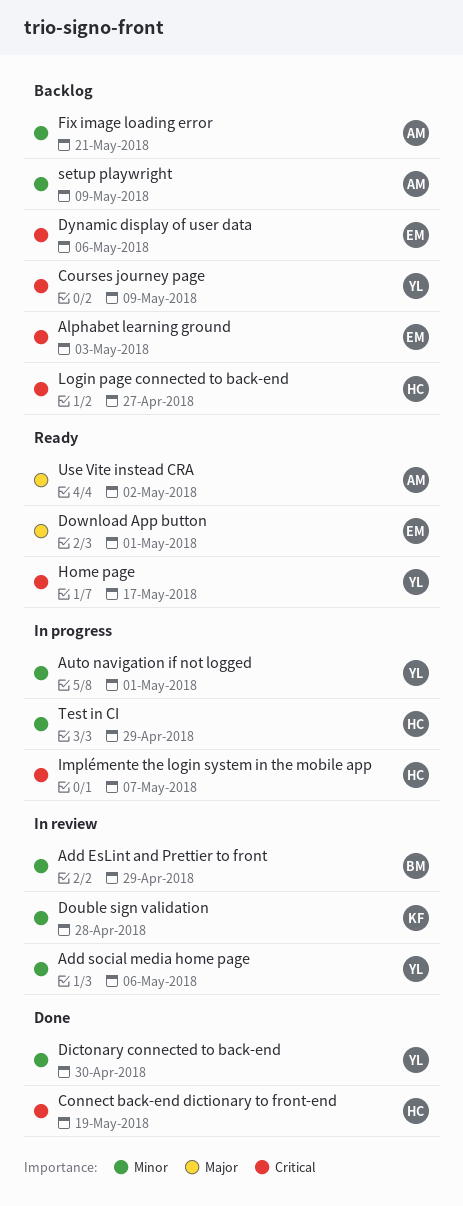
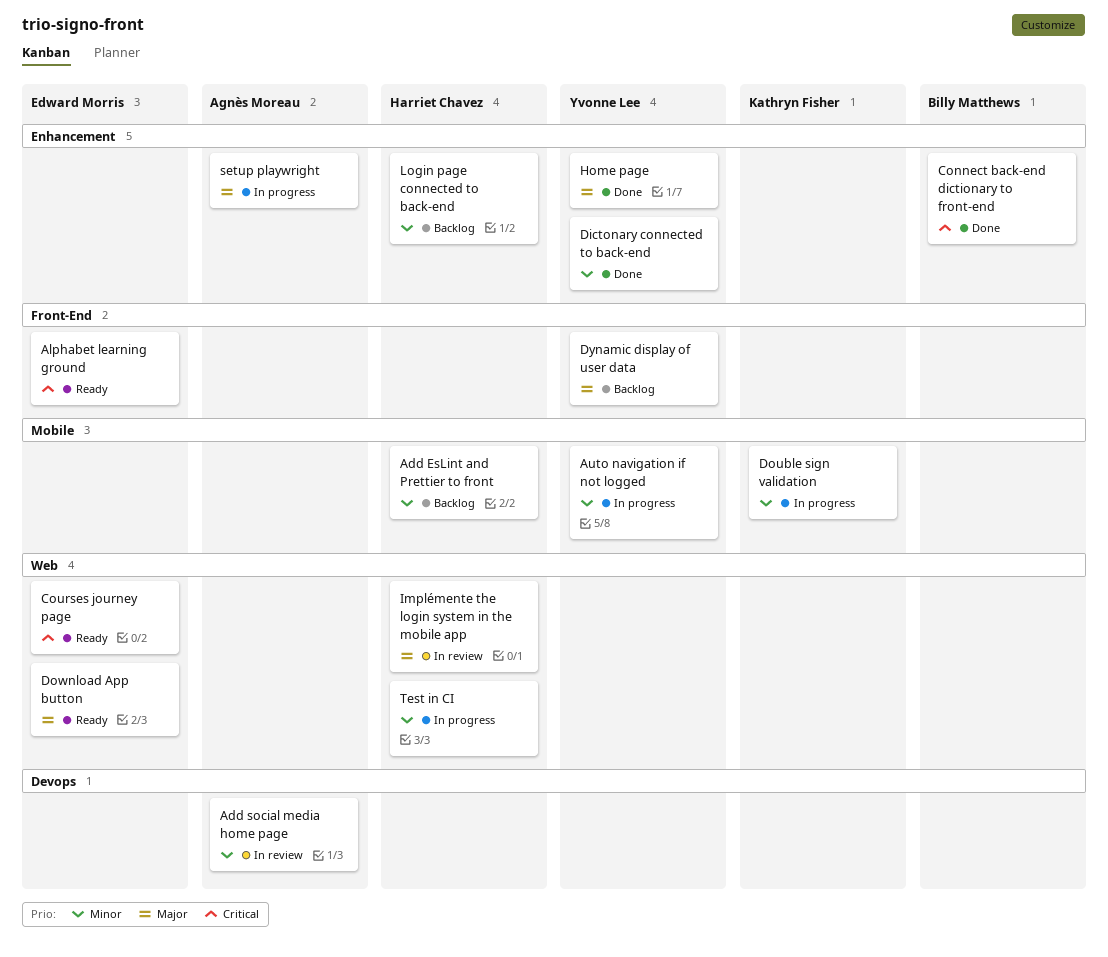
Add EsLint and Prettier to front, status: In review -> Backlog
Add EsLint and Prettier to front, owner: Billy Matthews -> Harriet Chavez
Add social media home page, owner: Yvonne Lee -> Agnès Moreau
Alphabet learning ground, status: Backlog -> Ready
Connect back-end dictionary to front-end, owner: Harriet Chavez -> Billy Matthews
Courses journey page, status: Backlog -> Ready
Courses journey page, owner: Yvonne Lee -> Edward Morris
Double sign validation, status: In review -> In progress
Dynamic display of user data, owner: Edward Morris -> Yvonne Lee
Dynamic display of user data, priority: Critical -> Major
Fix image loading error: present -> none
Home page, status: Ready -> Done
Home page, priority: Critical -> Major
Implémente the login system in the mobile app, status: In progress -> In review
Implémente the login system in the mobile app, priority: Critical -> Major
Login page connected to back-end, priority: Critical -> Minor
setup playwright, status: Backlog -> In progress
setup playwright, priority: Minor -> Major
Use Vite instead CRA: present -> none

